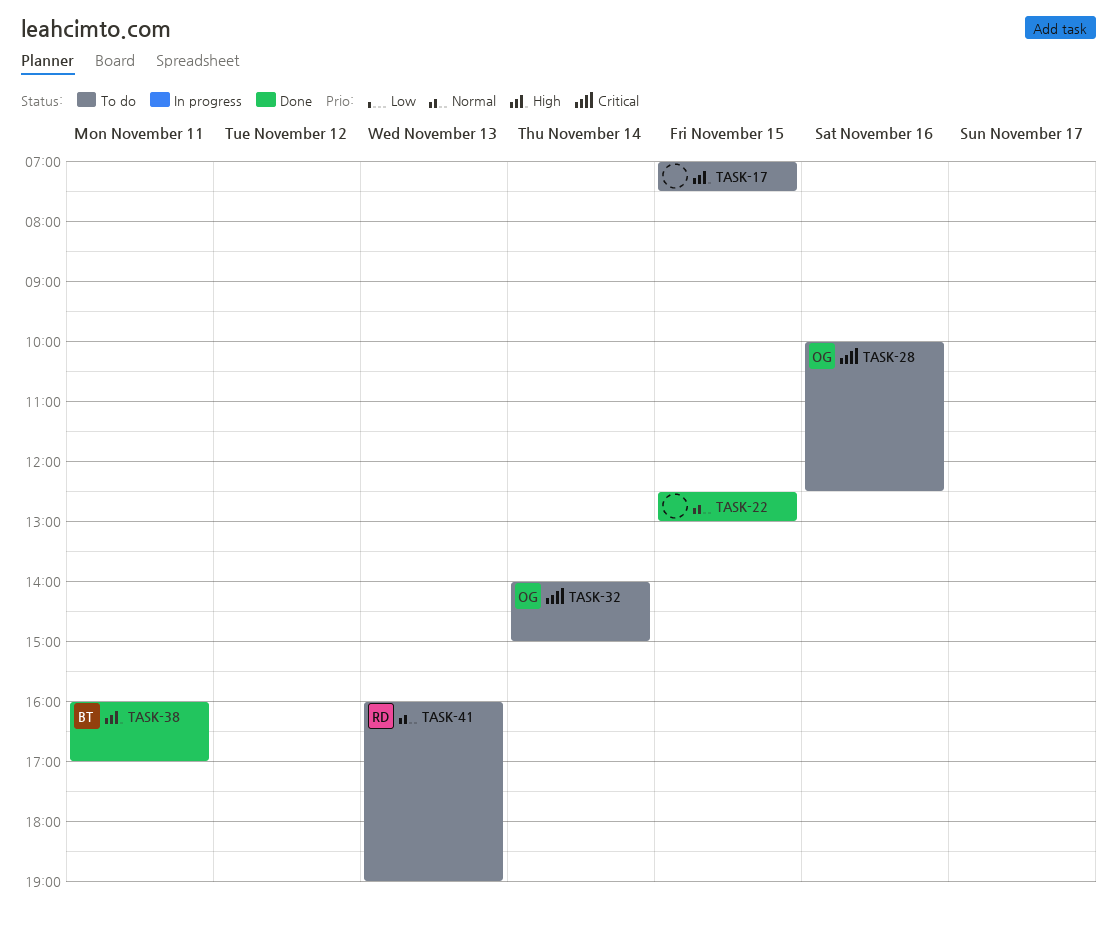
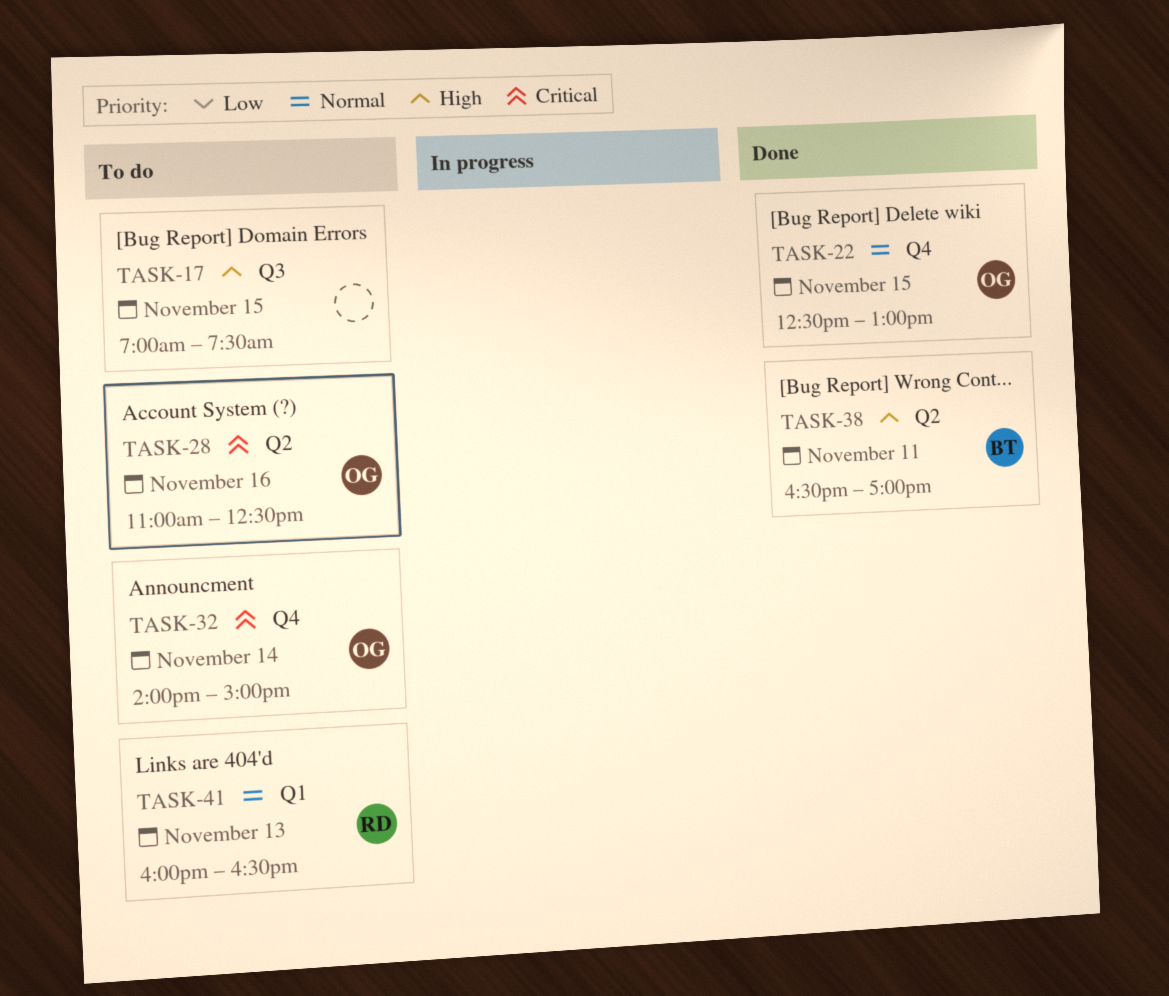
TASK-22, owner: none -> OG
TASK-28, begins: 10:00 -> 11:00
TASK-38, begins: 16:00 -> 16:30
TASK-41, ends: 19:00 -> 16:30

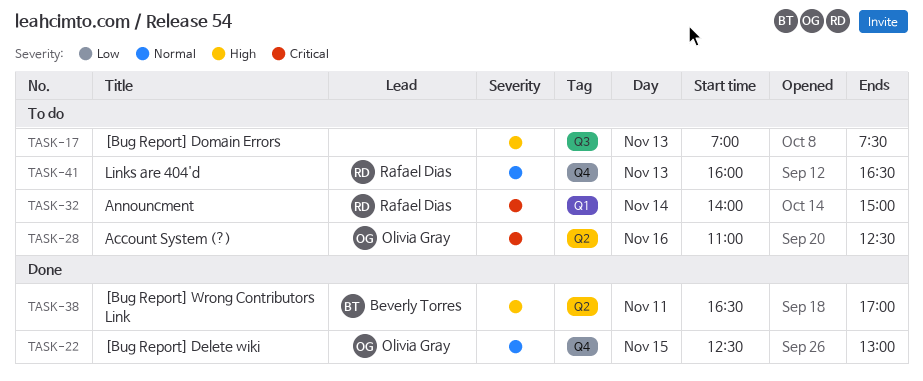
TASK-17, day: Nov 15 -> Nov 13
TASK-32, owner: Olivia Gray -> Rafael Dias
TASK-32, label: Q4 -> Q1
TASK-41, label: Q1 -> Q4

